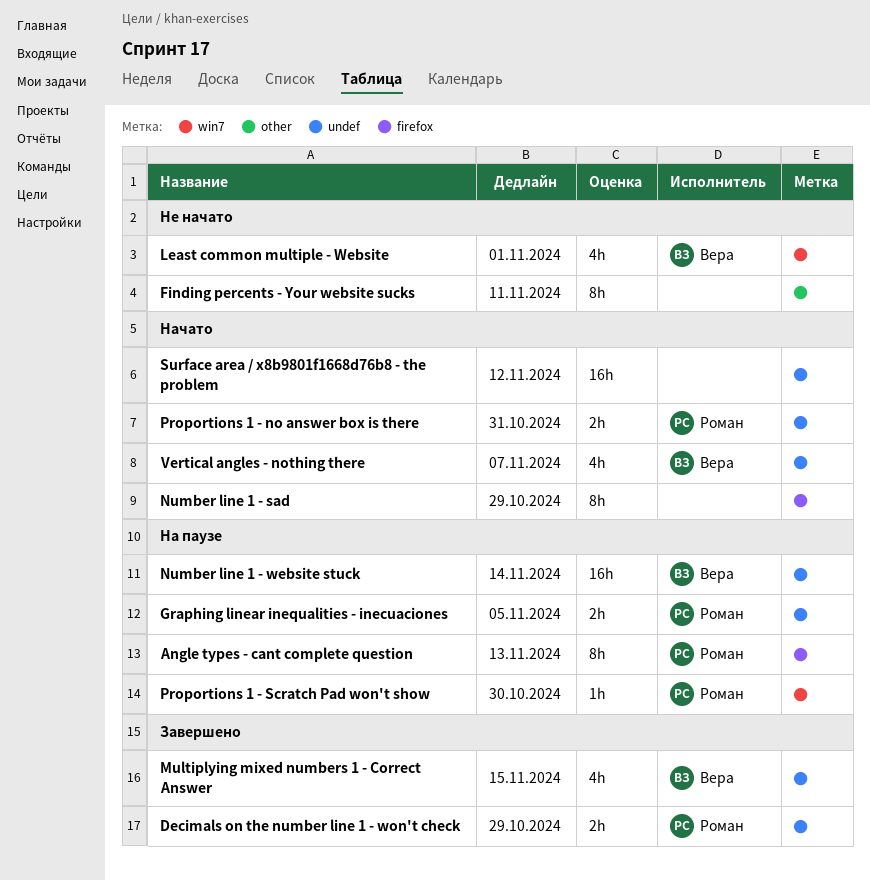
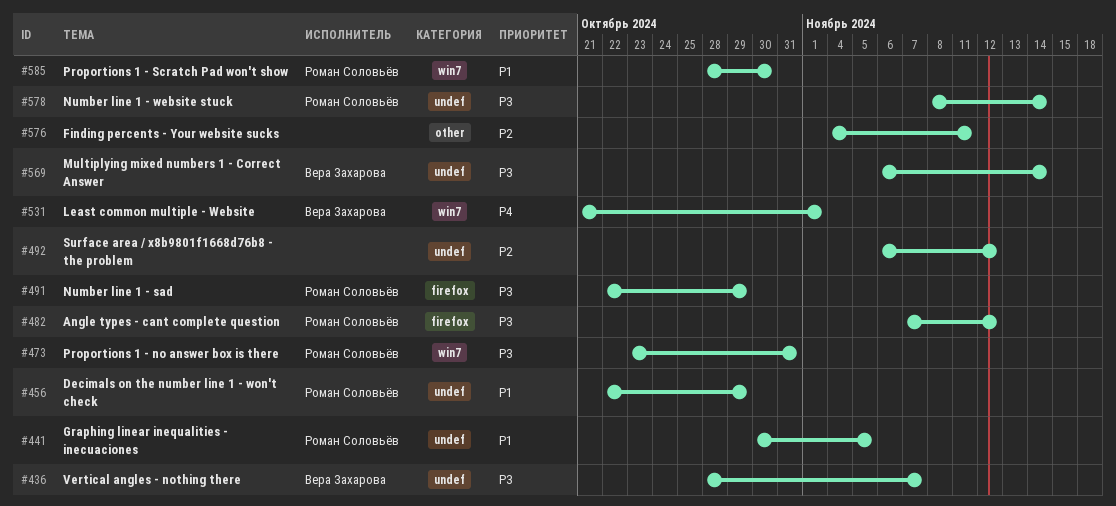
Angle types - cant complete question, due: Nov 13 -> Nov 12
Multiplying mixed numbers 1 - Correct Answer, due: Nov 15 -> Nov 14
Number line 1 - sad, owner: none -> Роман Соловьёв
Number line 1 - website stuck, owner: Вера Захарова -> Роман Соловьёв
Proportions 1 - no answer box is there, label: undef -> win7

